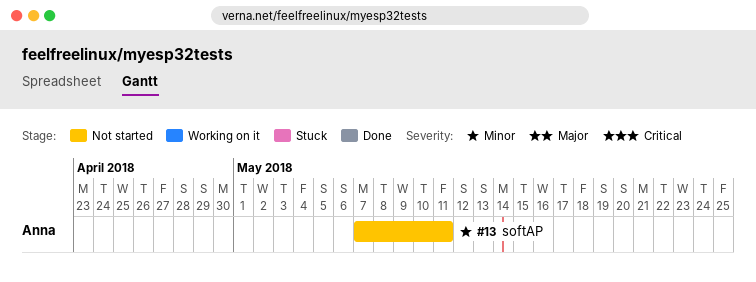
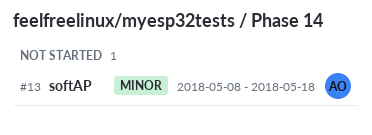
#13, start: May 7 -> May 8
#13, due: May 11 -> May 18

